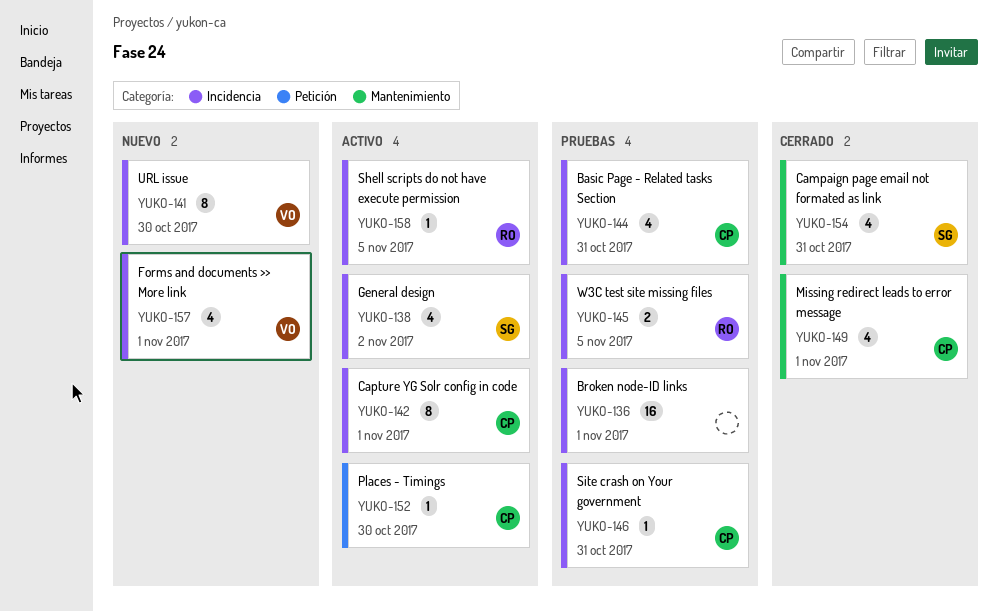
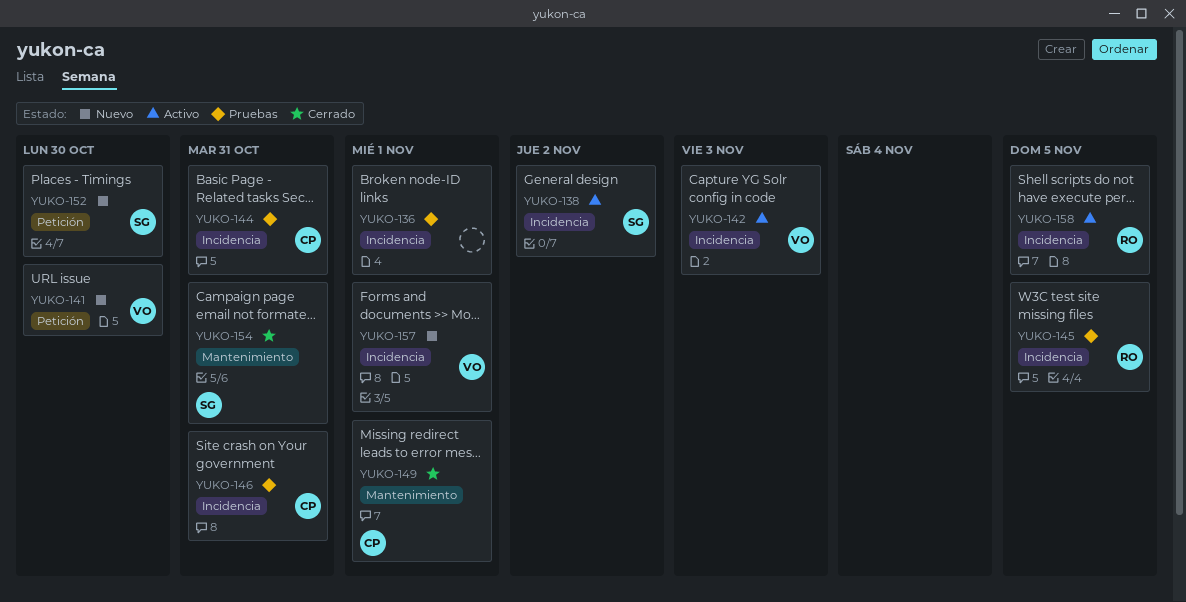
YUKO-141, label: Incidencia -> Petición
YUKO-142, owner: CP -> VO
YUKO-142, due: Nov 1 -> Nov 3
YUKO-152, status: Activo -> Nuevo
YUKO-152, owner: CP -> SG

